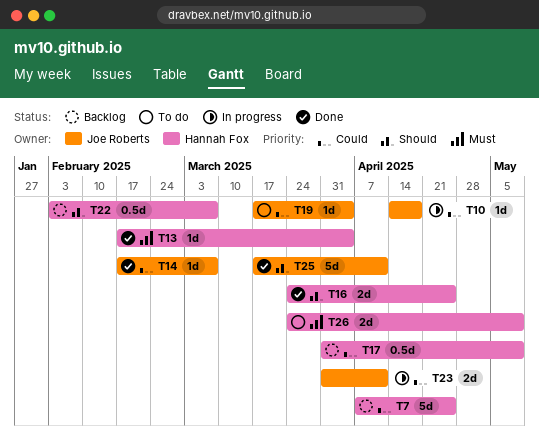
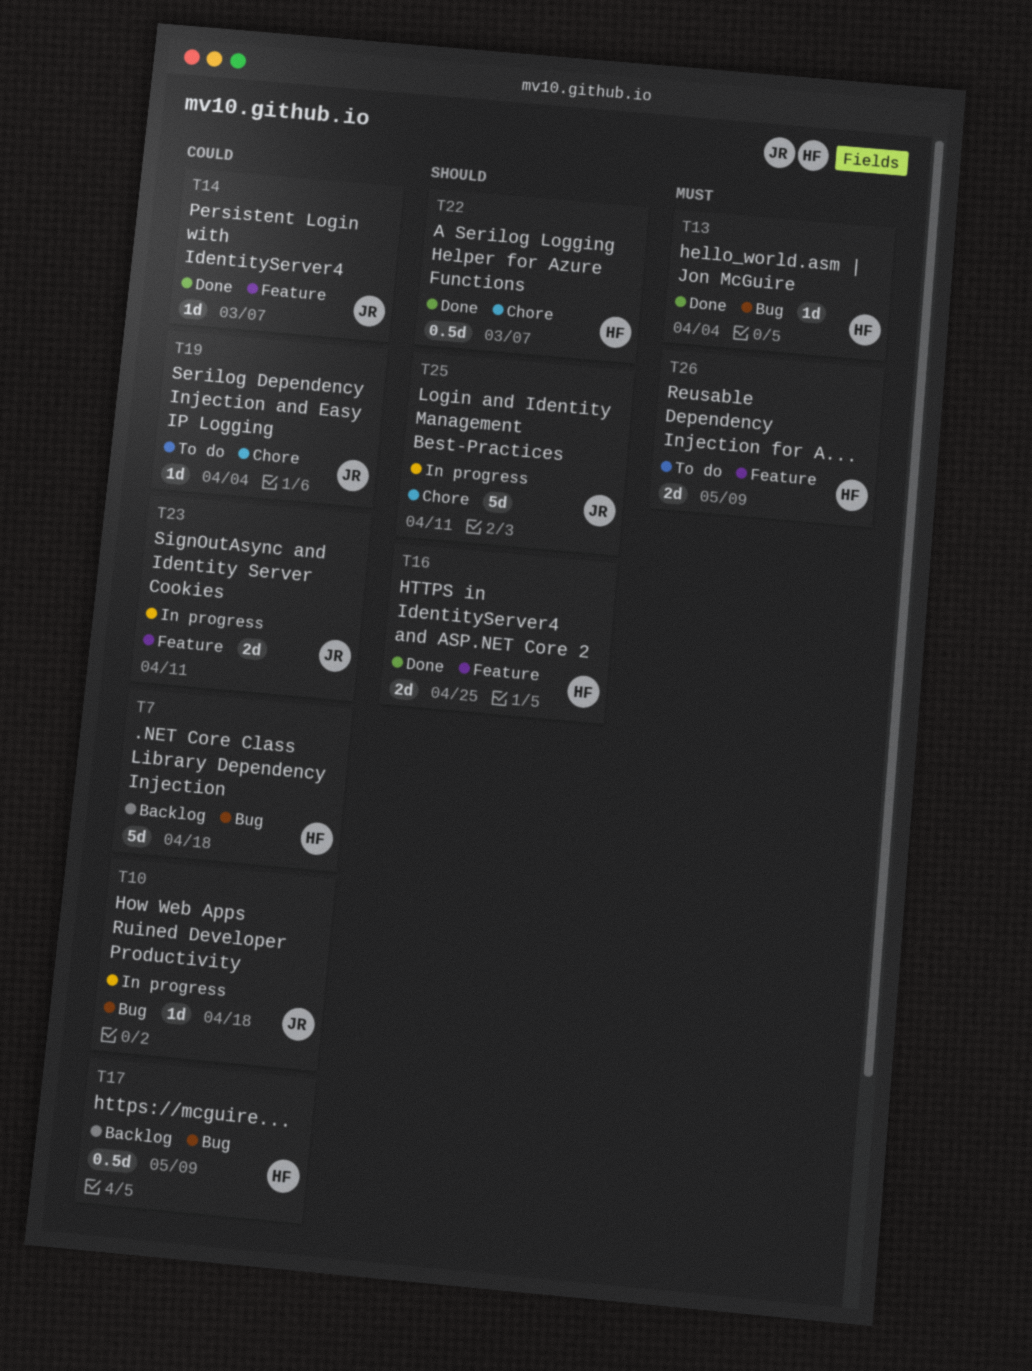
T7, due: Apr 25 -> Apr 18
T22, status: Backlog -> Done
T25, status: Done -> In progress

